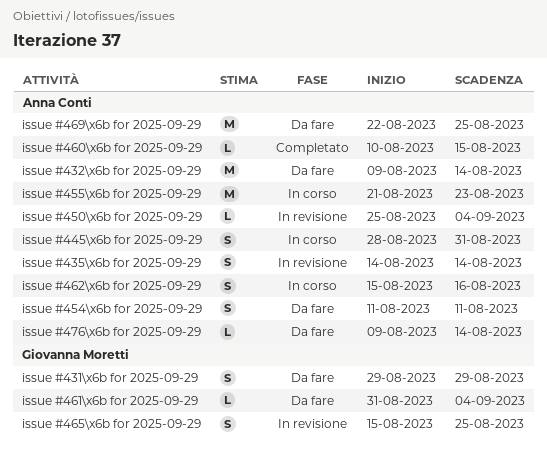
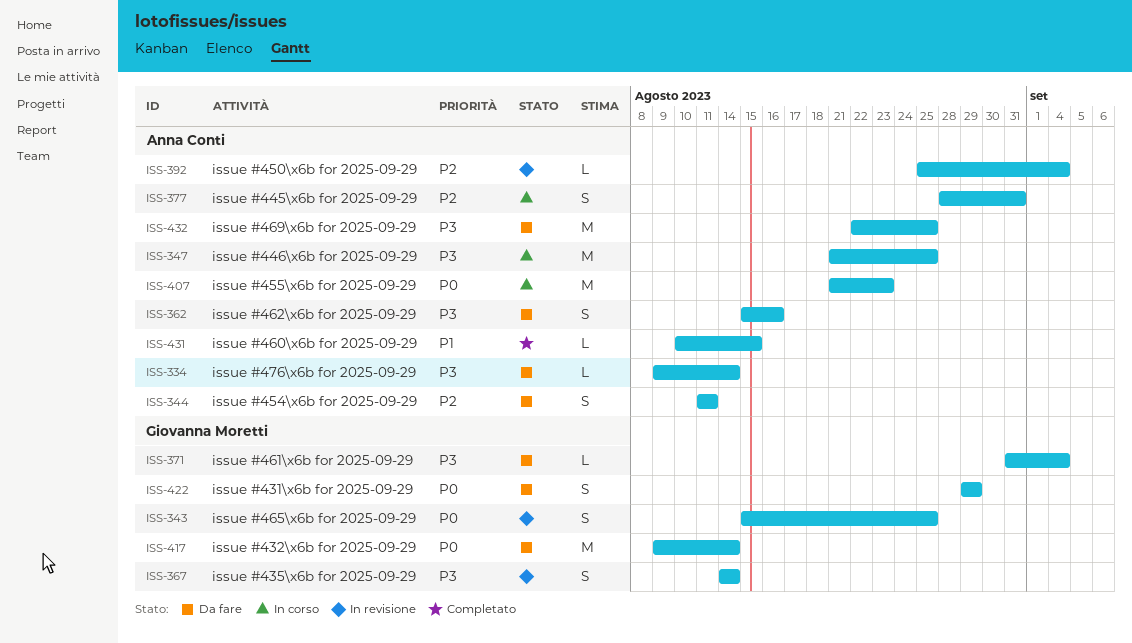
issue #432\x6b for 2025-09-29, owner: Anna Conti -> Giovanna Moretti
issue #435\x6b for 2025-09-29, owner: Anna Conti -> Giovanna Moretti
issue #446\x6b for 2025-09-29: none -> present
issue #462\x6b for 2025-09-29, status: In corso -> Da fare

